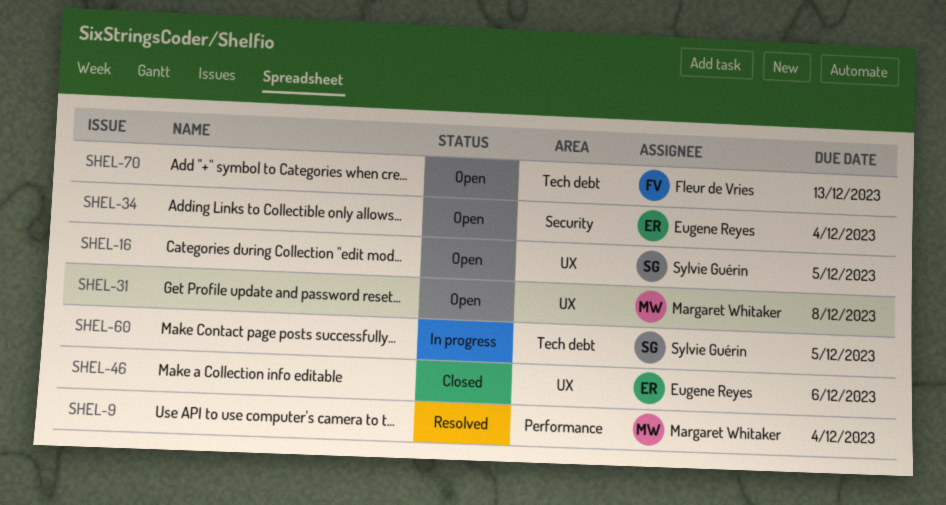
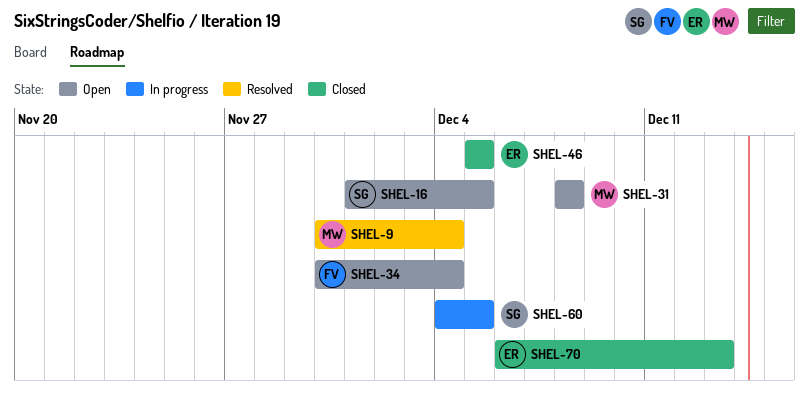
SHEL-34, owner: Eugene Reyes -> Fleur de Vries
SHEL-46, due: Dec 6 -> Dec 5
SHEL-70, status: Open -> Closed
SHEL-70, owner: Fleur de Vries -> Eugene Reyes

